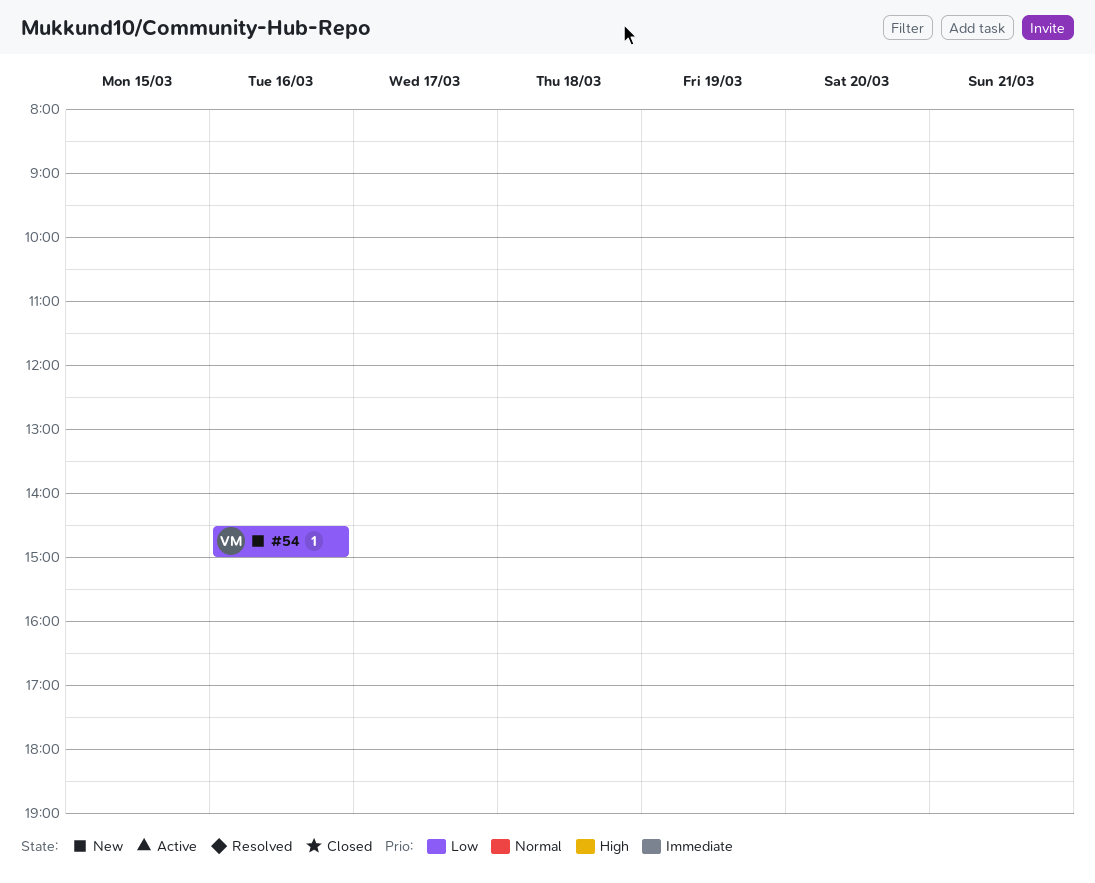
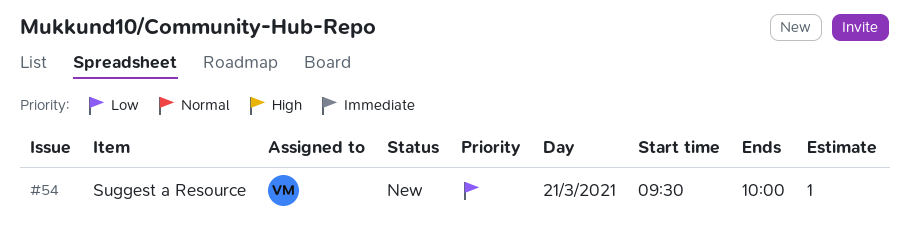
#54, day: Mar 16 -> Mar 21
#54, begins: 14:30 -> 09:30
#54, ends: 15:00 -> 10:00

